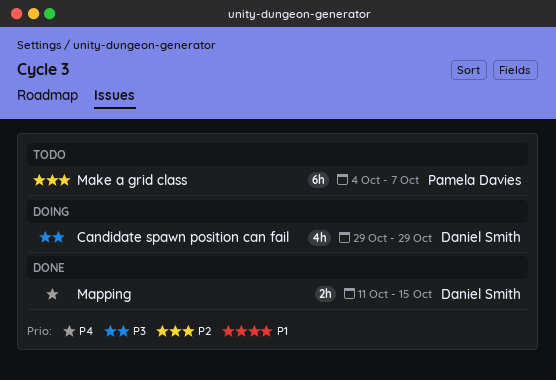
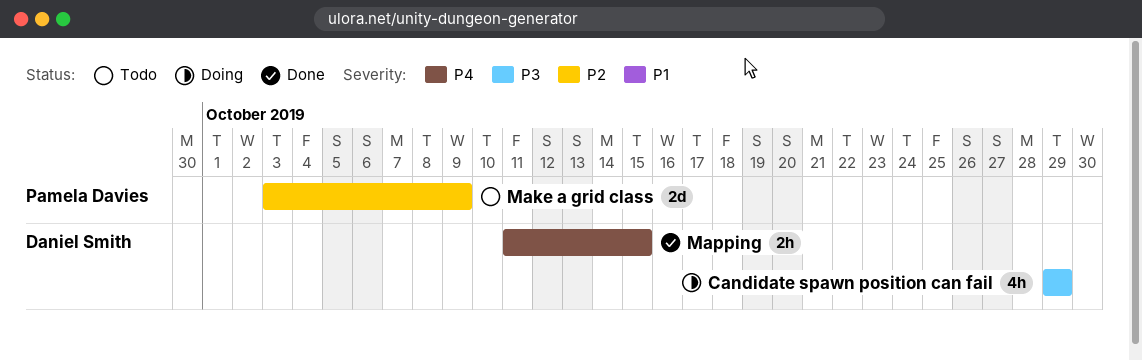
Make a grid class, estimate: 6h -> 2d
Make a grid class, start: Oct 4 -> Oct 3
Make a grid class, due: Oct 7 -> Oct 9

